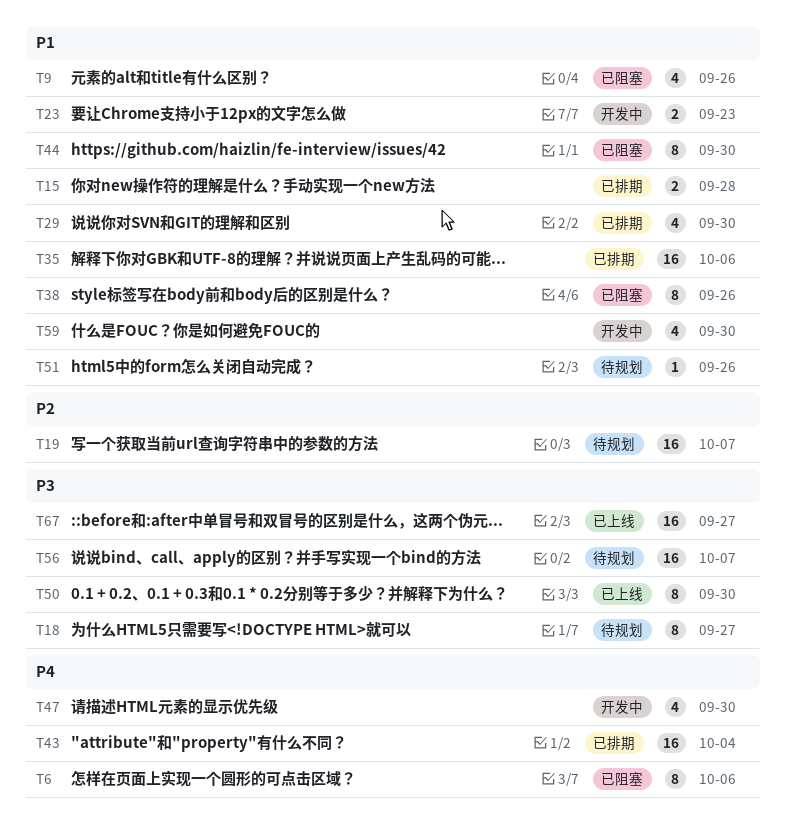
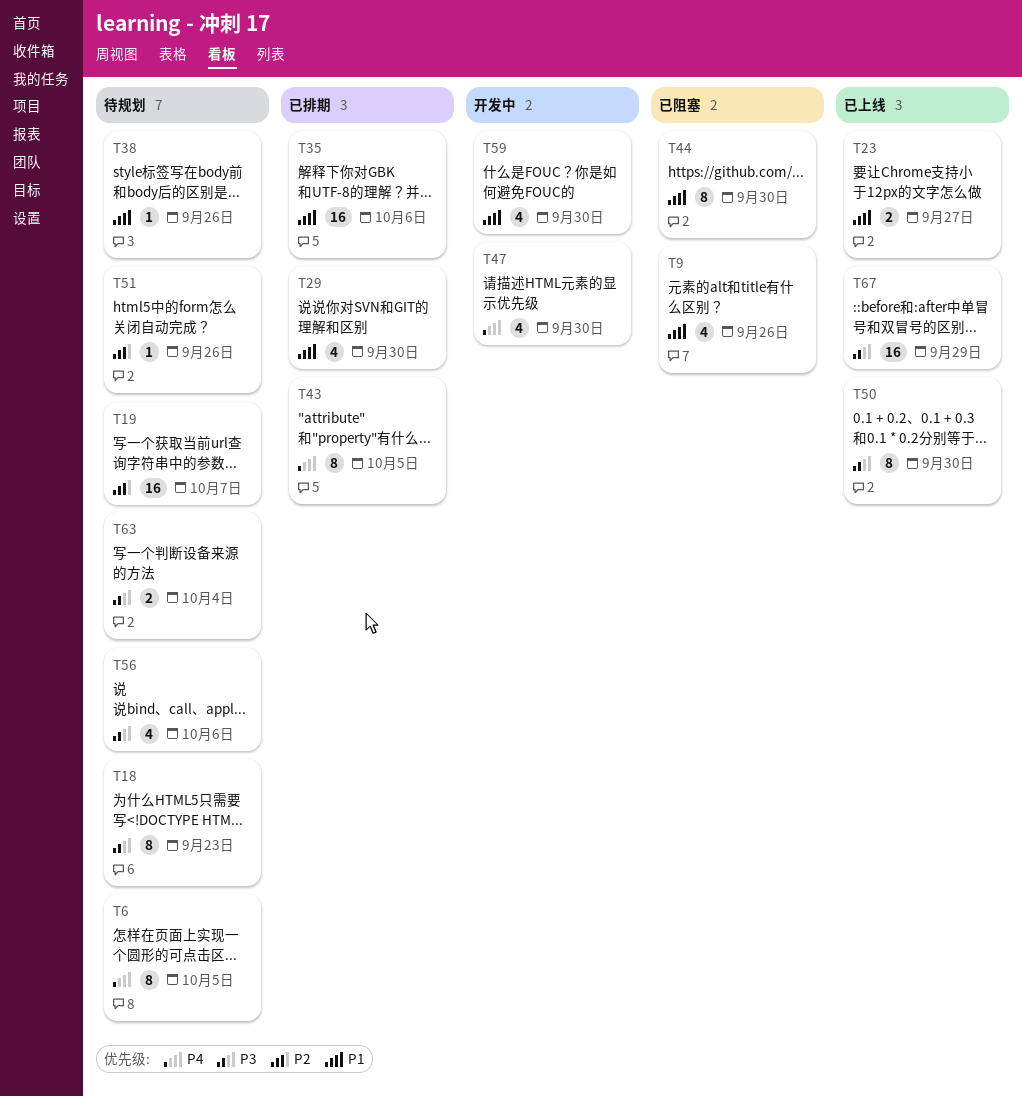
T6, status: 已阻塞 -> 待规划
T6, due: Oct 6 -> Oct 5
T15: present -> none
T18, due: Sep 27 -> Sep 23
T23, status: 开发中 -> 已上线
T23, due: Sep 23 -> Sep 27
T38, status: 已阻塞 -> 待规划
T38, estimate: 8 -> 1
T43, estimate: 16 -> 8
T43, due: Oct 4 -> Oct 5
T51, priority: P1 -> P2
T56, estimate: 16 -> 4
T56, due: Oct 7 -> Oct 6
T63: none -> present
T67, due: Sep 27 -> Sep 29

